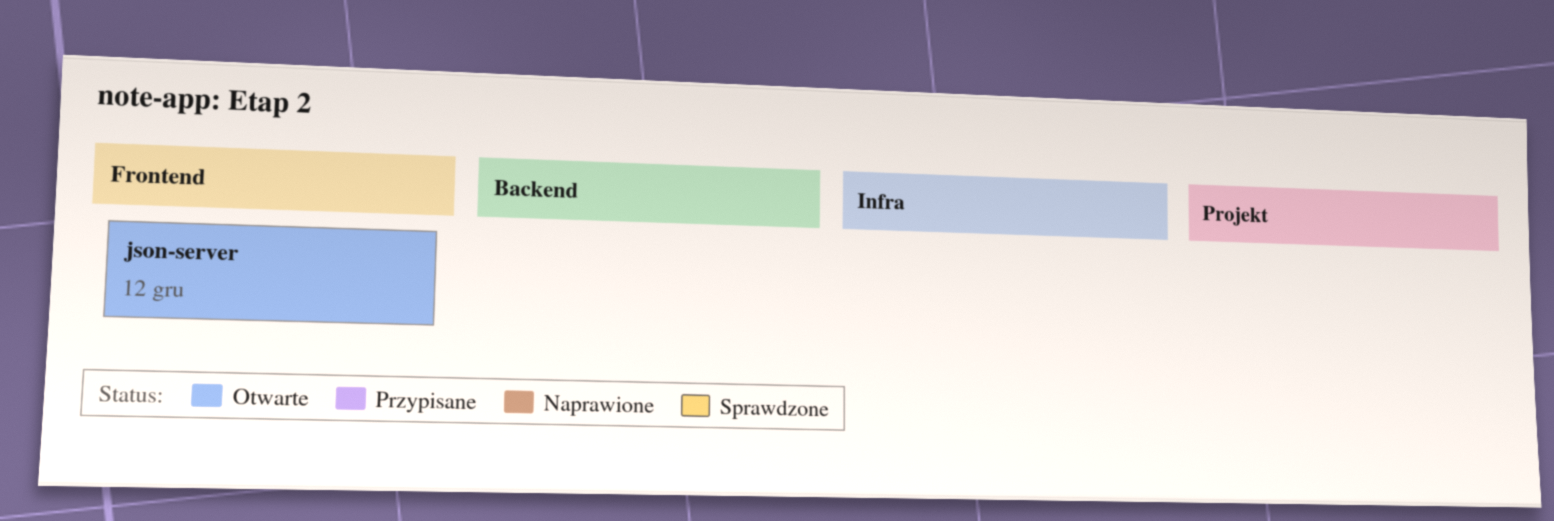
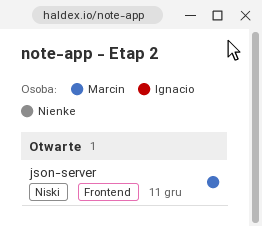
json-server, due: Dec 12 -> Dec 11

